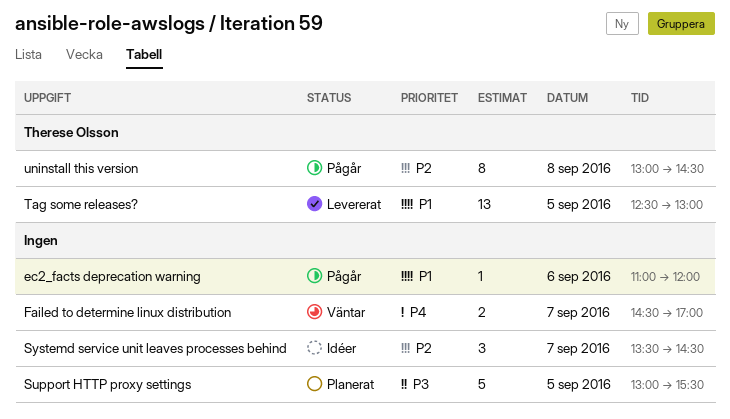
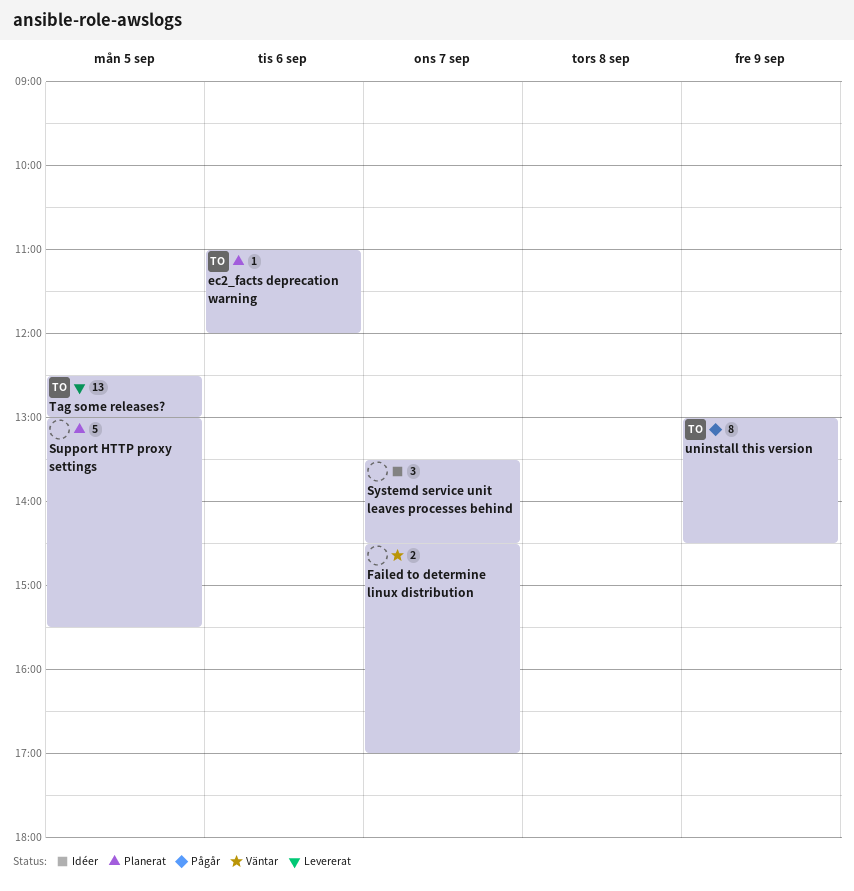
ec2_facts deprecation warning, status: Pågår -> Planerat
ec2_facts deprecation warning, owner: none -> Therese Olsson
uninstall this version, day: Sep 8 -> Sep 9

